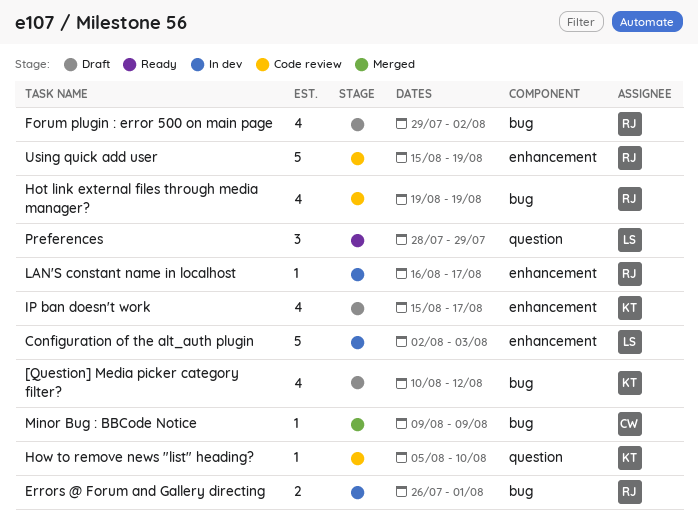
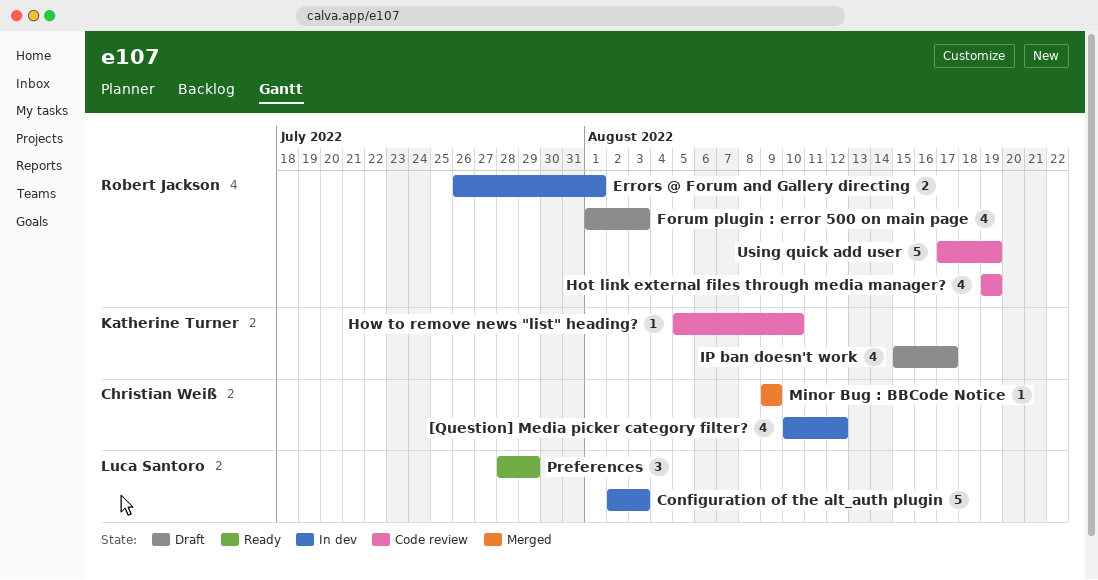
[Question] Media picker category filter?, status: Draft -> In dev
[Question] Media picker category filter?, owner: Katherine Turner -> Christian Weiß
Forum plugin : error 500 on main page, start: Jul 29 -> Aug 1
Forum plugin : error 500 on main page, due: Aug 2 -> Aug 3
LAN'S constant name in localhost: present -> none
Using quick add user, start: Aug 15 -> Aug 17

